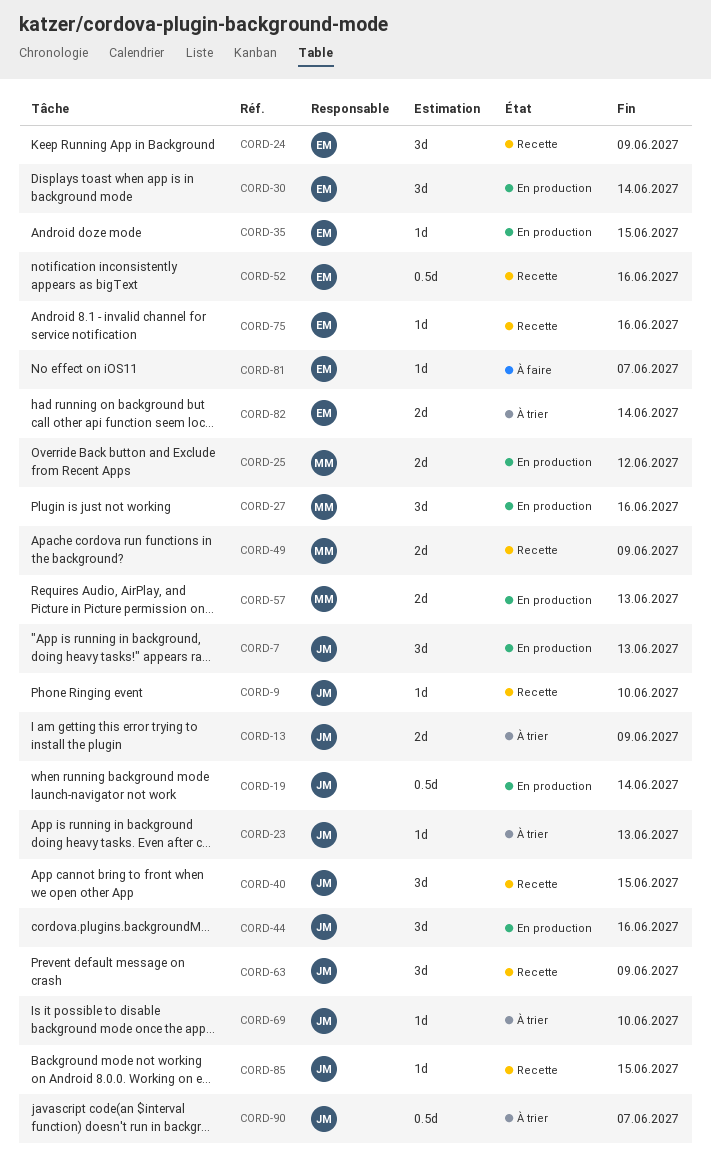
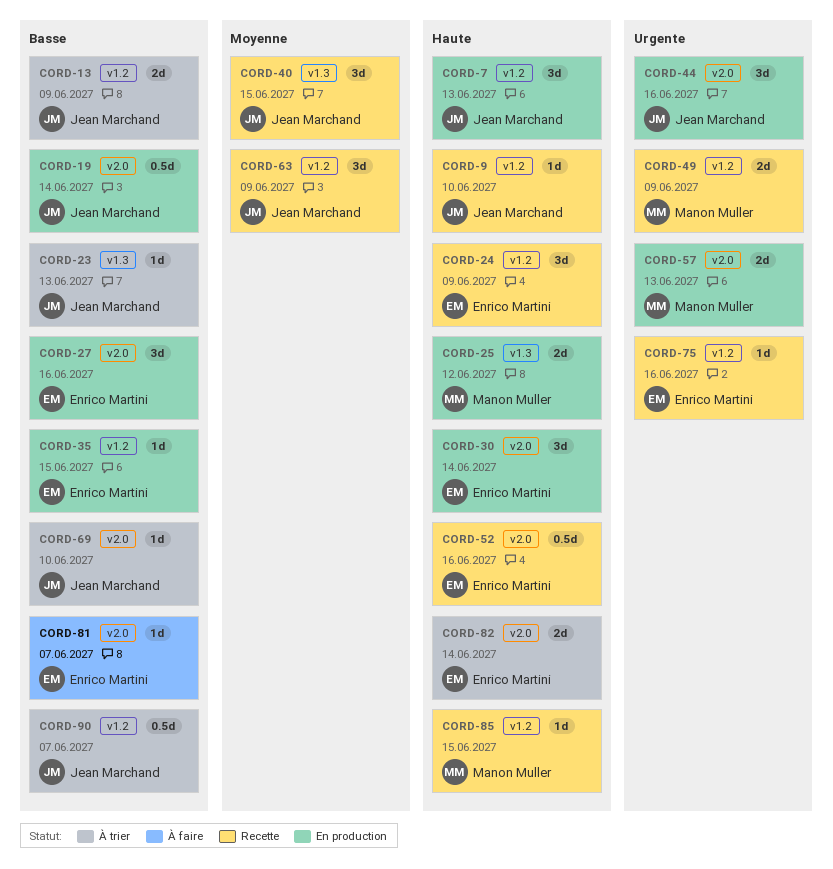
CORD-27, owner: Manon Muller -> Enrico Martini
CORD-85, owner: Jean Marchand -> Manon Muller

